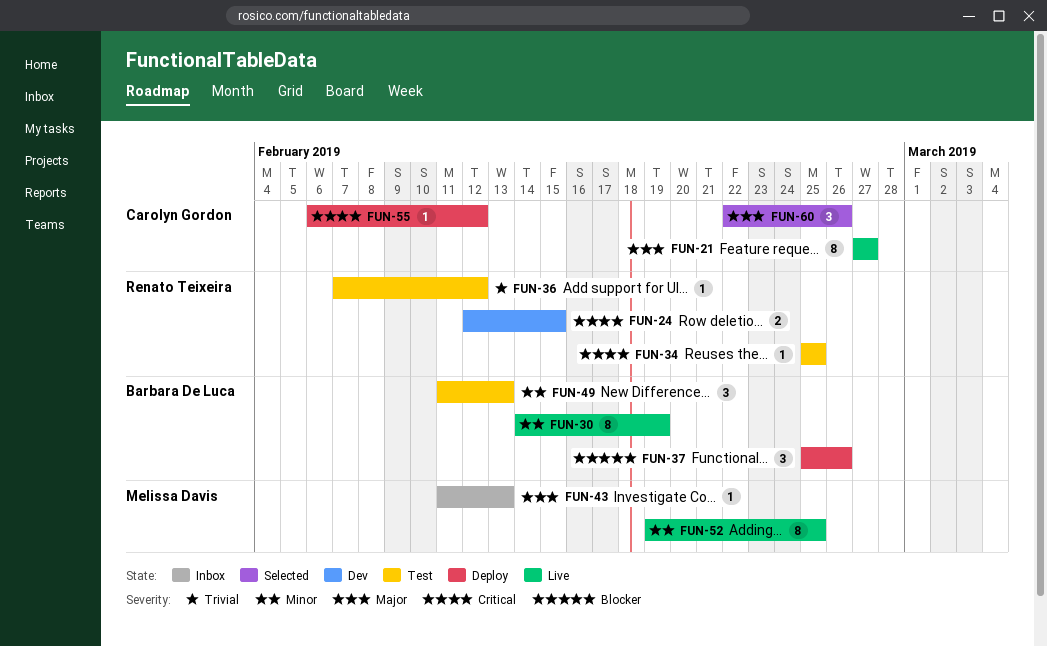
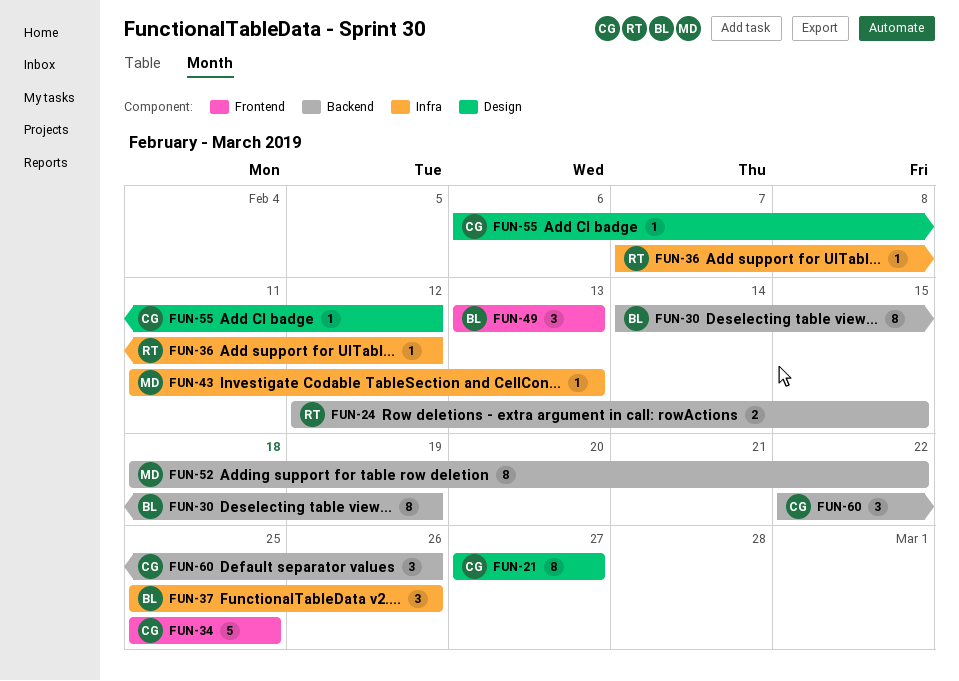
FUN-34, owner: Renato Teixeira -> Carolyn Gordon
FUN-34, estimate: 1 -> 5
FUN-49, start: Feb 11 -> Feb 13
FUN-52, start: Feb 19 -> Feb 18
FUN-52, due: Feb 25 -> Feb 22

